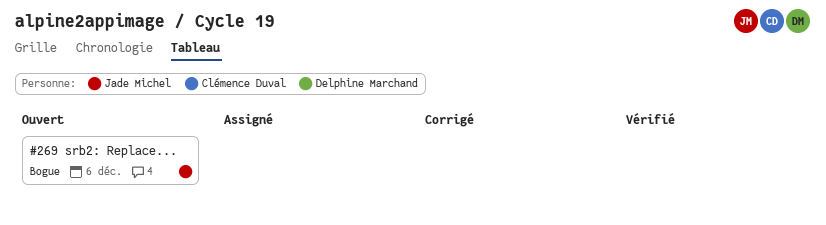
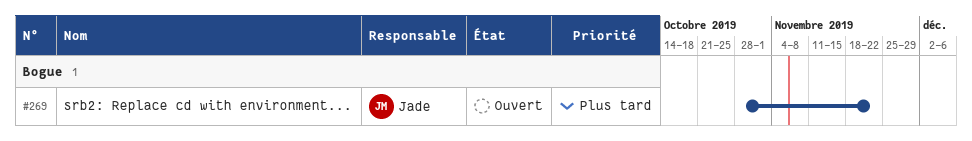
#269, due: Dec 6 -> Nov 22

